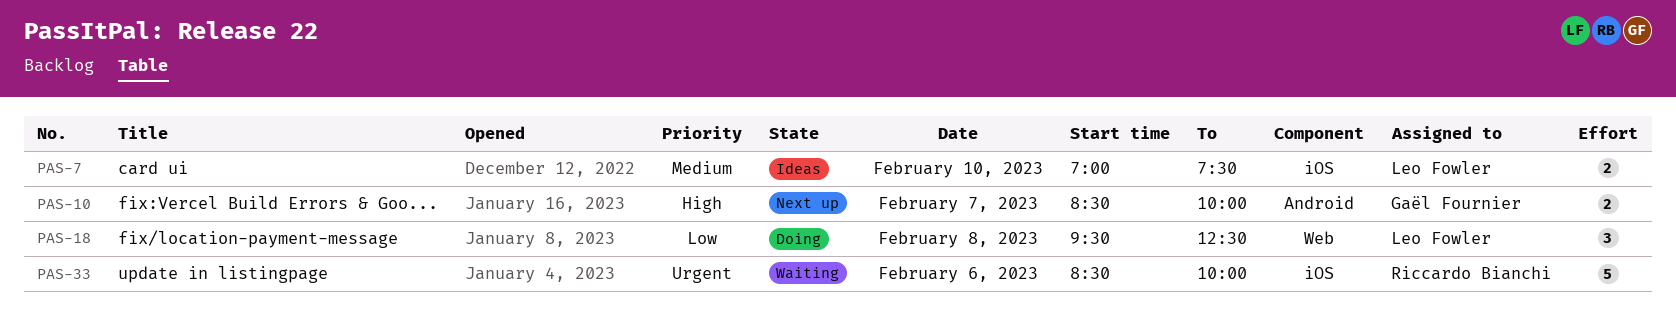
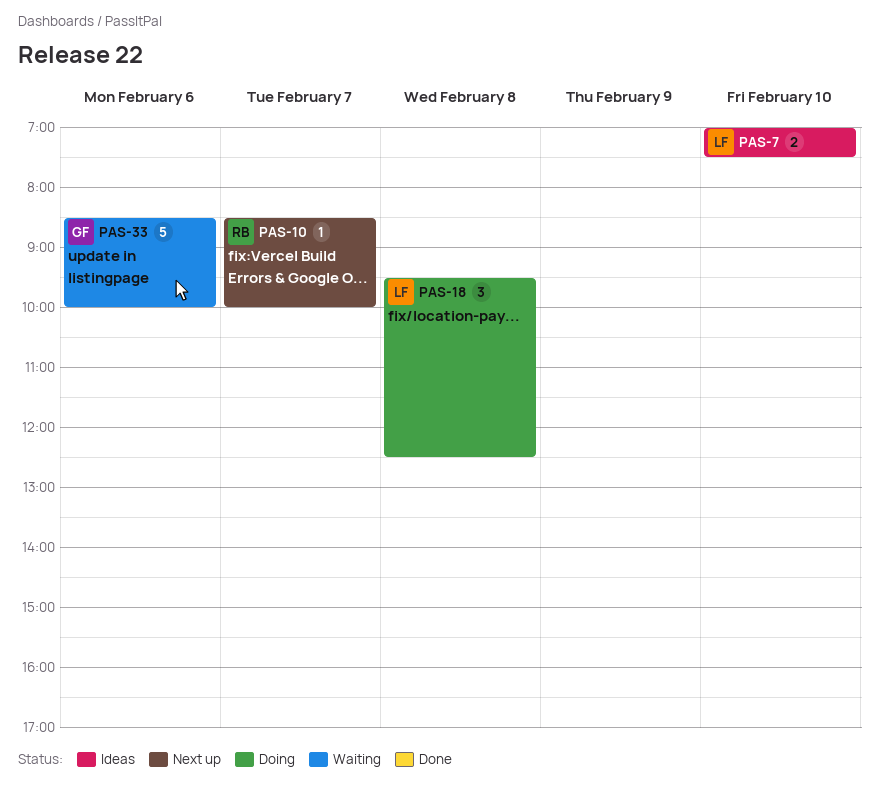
PAS-10, owner: Gaël Fournier -> Riccardo Bianchi
PAS-10, estimate: 2 -> 1
PAS-33, owner: Riccardo Bianchi -> Gaël Fournier

